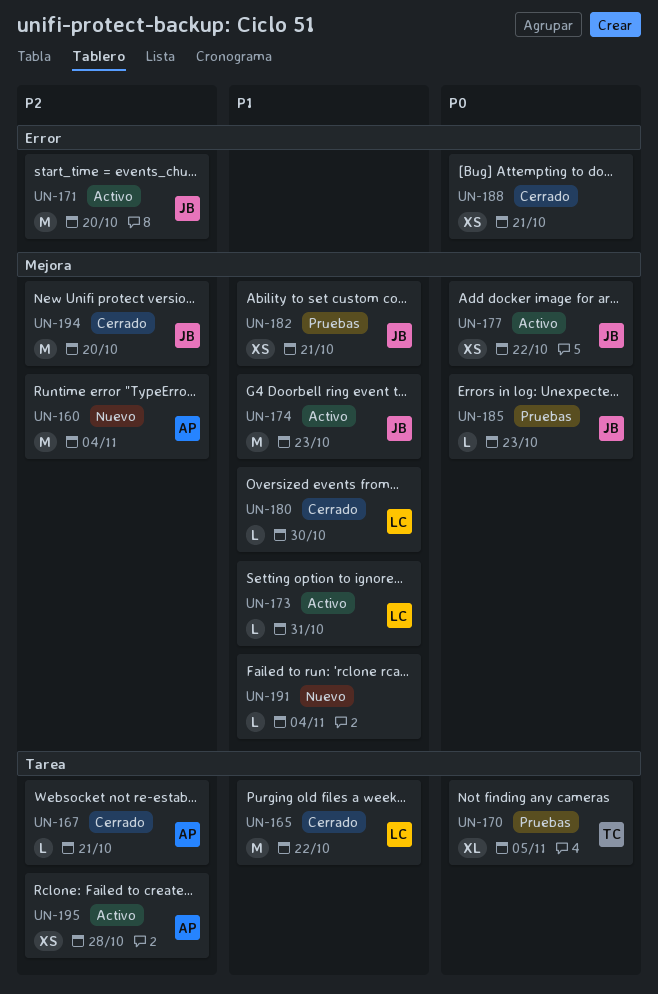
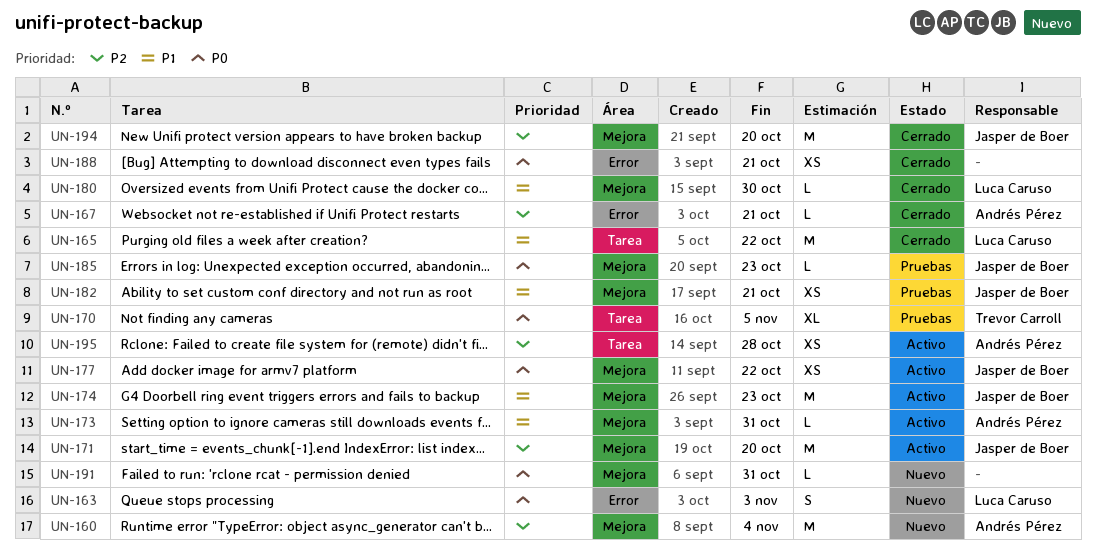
UN-163: none -> present
UN-167, label: Tarea -> Error
UN-171, label: Error -> Mejora
UN-173, owner: Luca Caruso -> Andrés Pérez
UN-191, priority: P1 -> P0
UN-191, due: Nov 4 -> Oct 31

